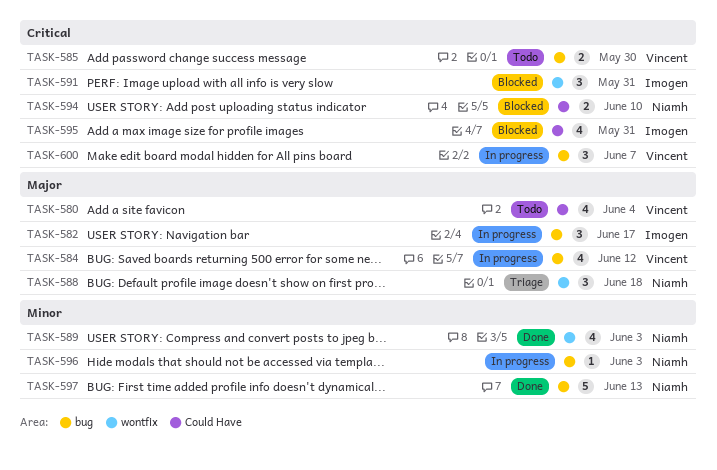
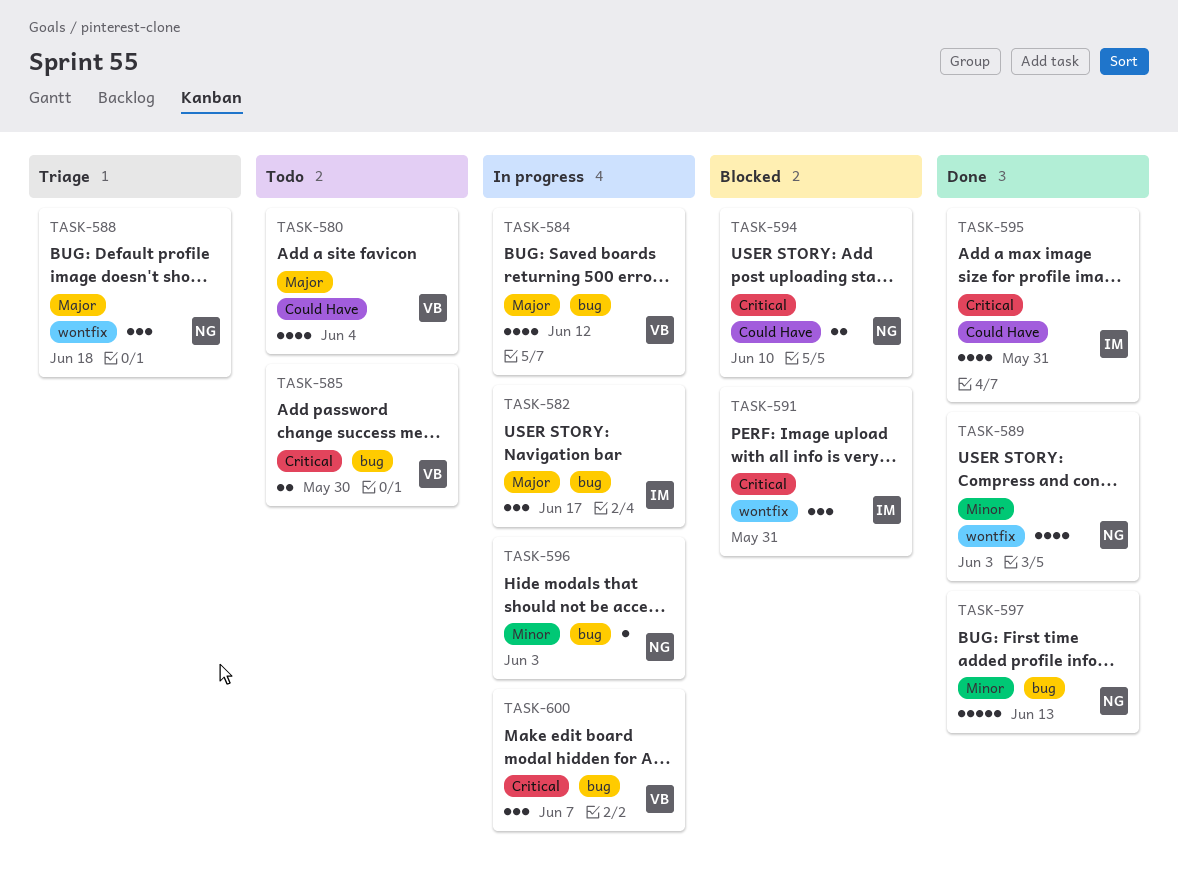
TASK-595, status: Blocked -> Done

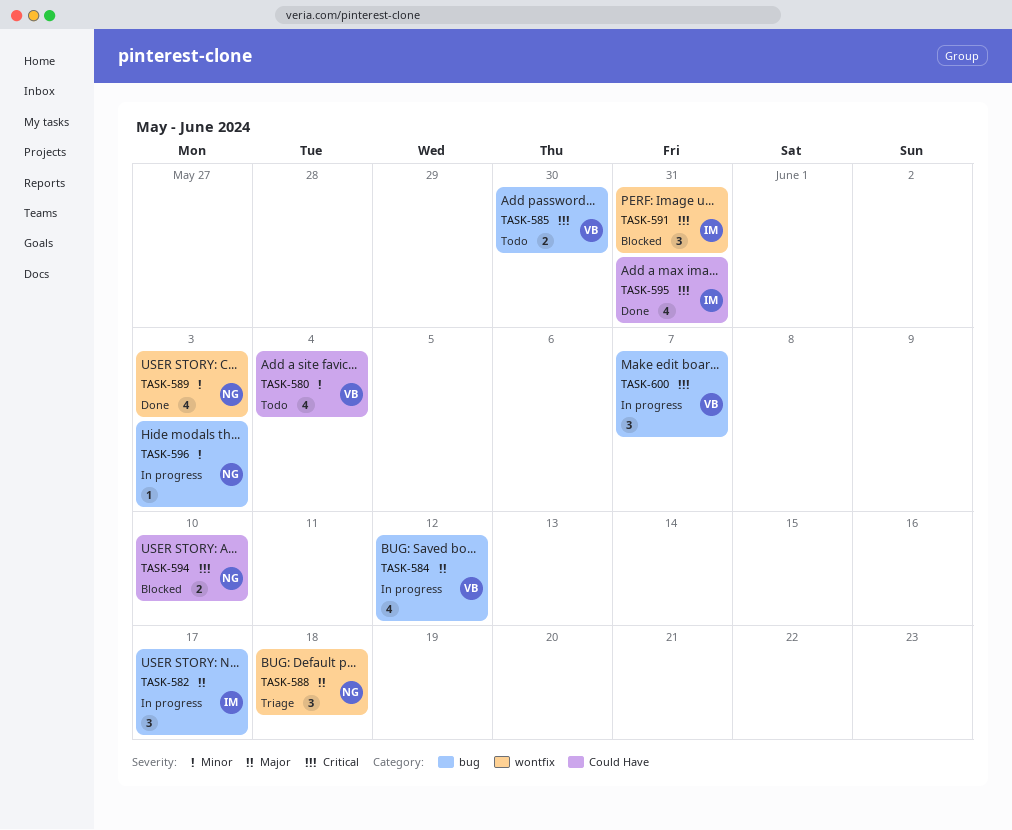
TASK-580, priority: Major -> Minor
TASK-597: present -> none

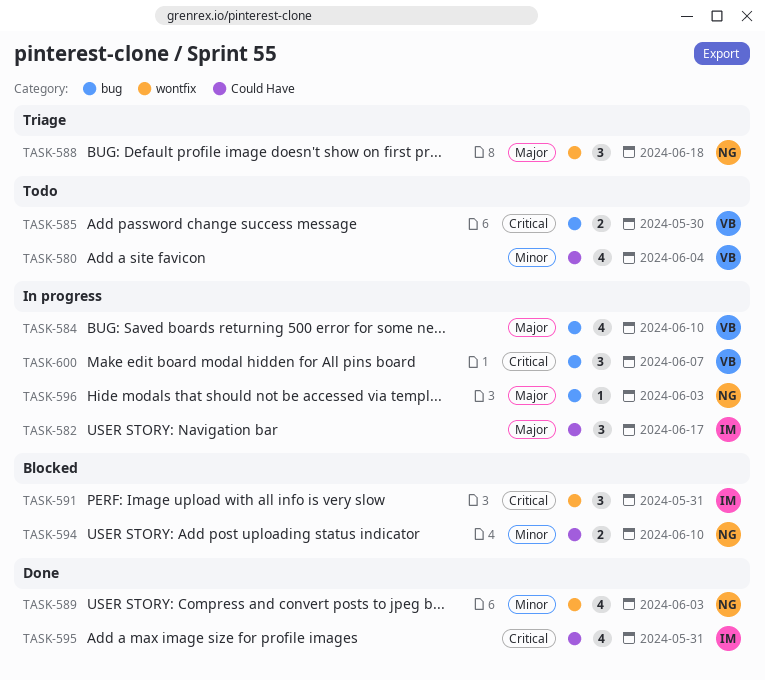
TASK-582, label: bug -> Could Have
TASK-584, due: Jun 12 -> Jun 10
TASK-594, priority: Critical -> Minor
TASK-596, priority: Minor -> Major

